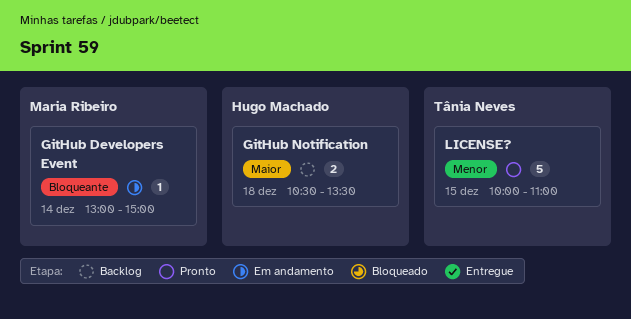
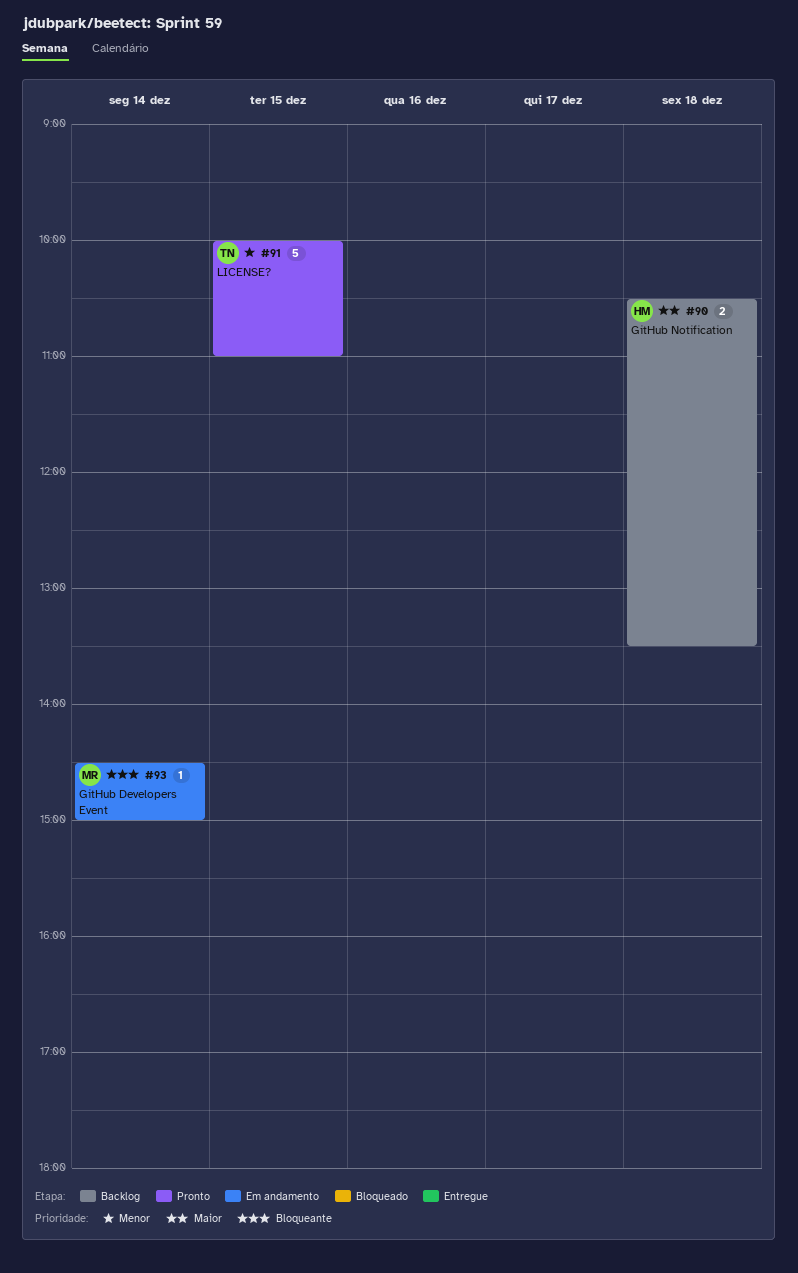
GitHub Developers Event, begins: 13:00 -> 14:30

